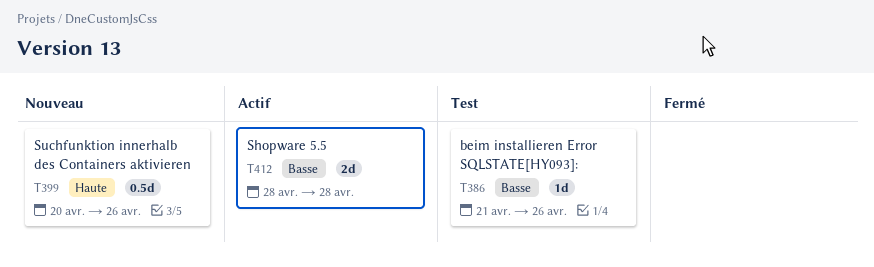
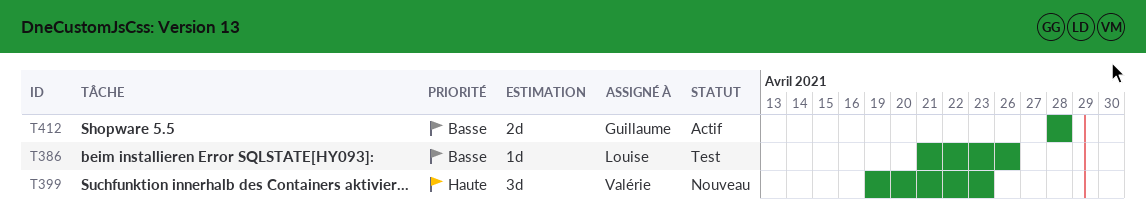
T399, estimate: 0.5d -> 3d
T399, start: Apr 20 -> Apr 19
T399, due: Apr 26 -> Apr 23

